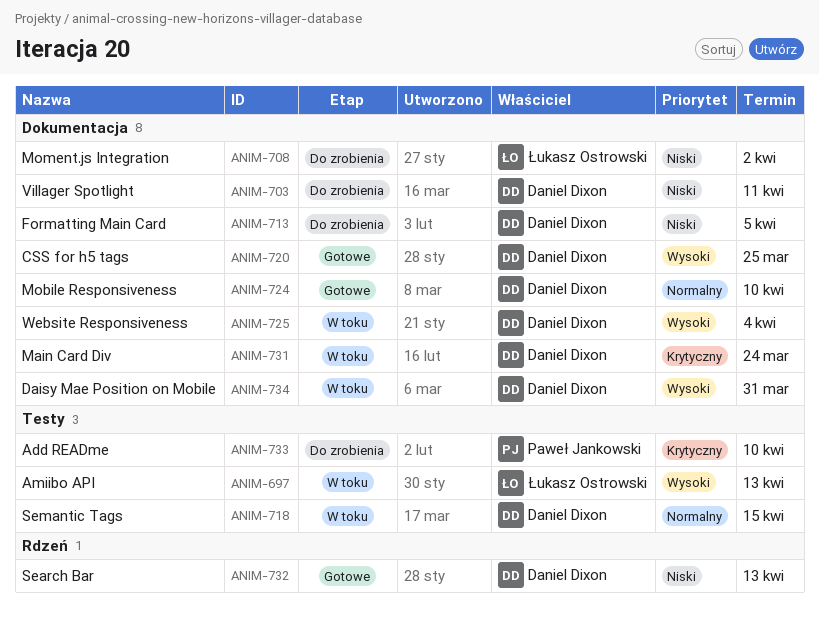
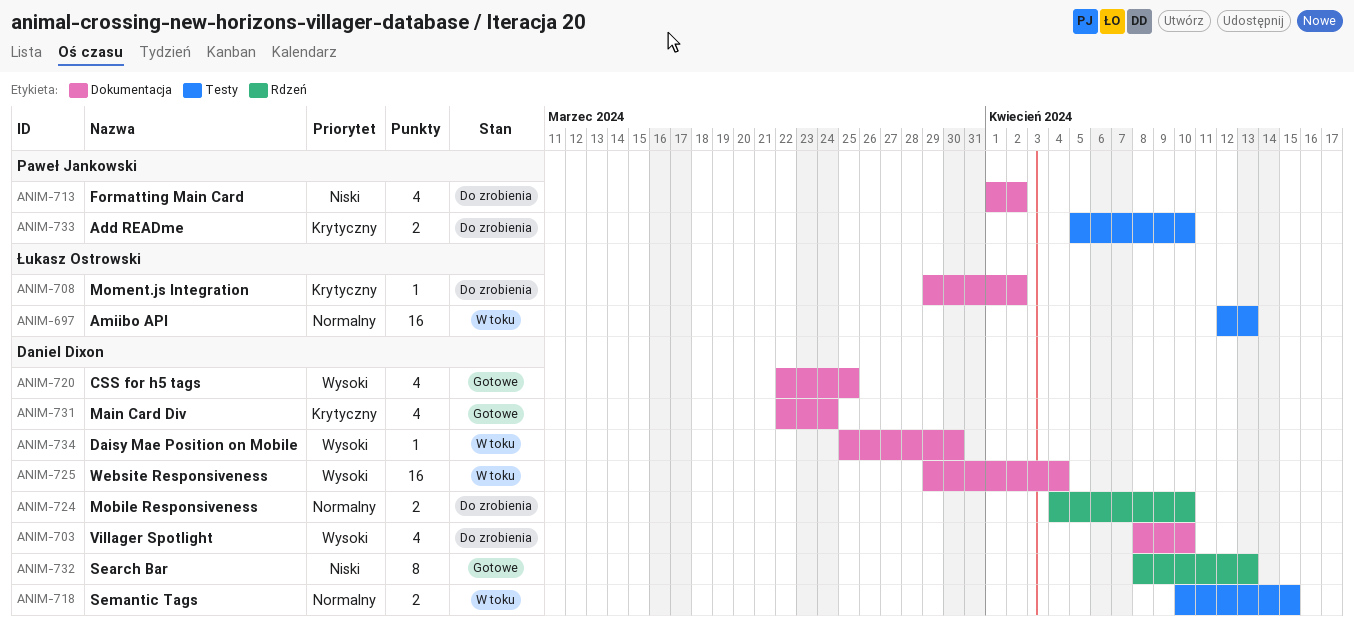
ANIM-697, priority: Wysoki -> Normalny
ANIM-703, priority: Niski -> Wysoki
ANIM-703, due: Apr 11 -> Apr 10
ANIM-708, priority: Niski -> Krytyczny
ANIM-713, owner: Daniel Dixon -> Paweł Jankowski
ANIM-713, due: Apr 5 -> Apr 2
ANIM-724, status: Gotowe -> Do zrobienia
ANIM-724, label: Dokumentacja -> Rdzeń
ANIM-731, status: W toku -> Gotowe
ANIM-734, due: Mar 31 -> Mar 30

